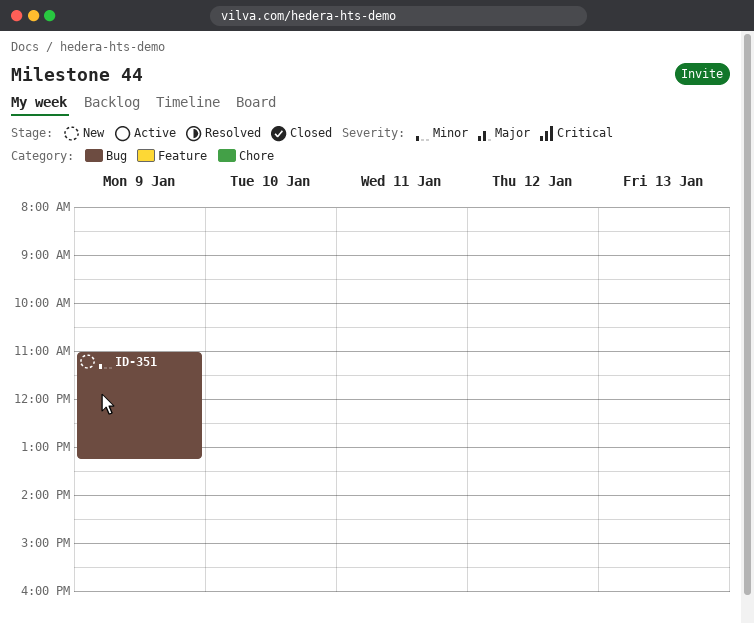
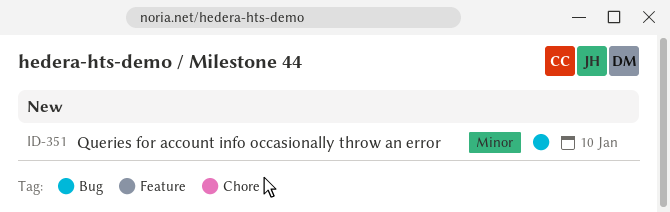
ID-351, day: Jan 9 -> Jan 10

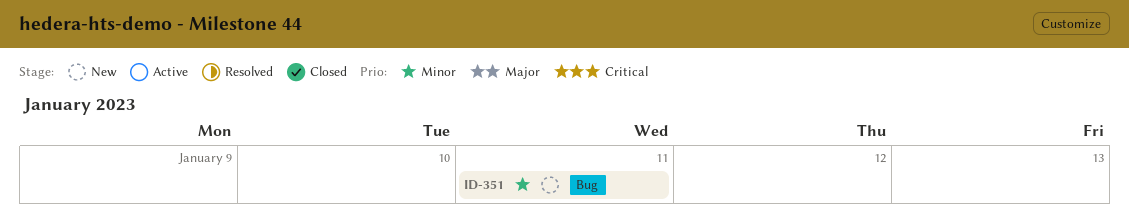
ID-351, day: Jan 10 -> Jan 11

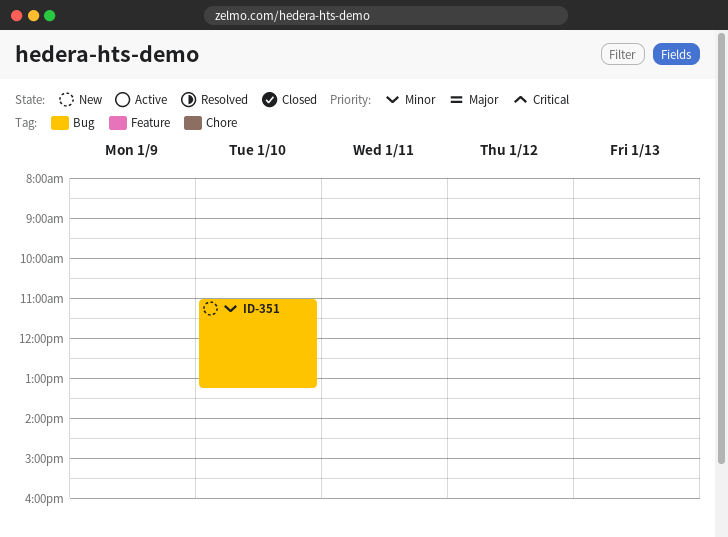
ID-351, day: Jan 11 -> Jan 10

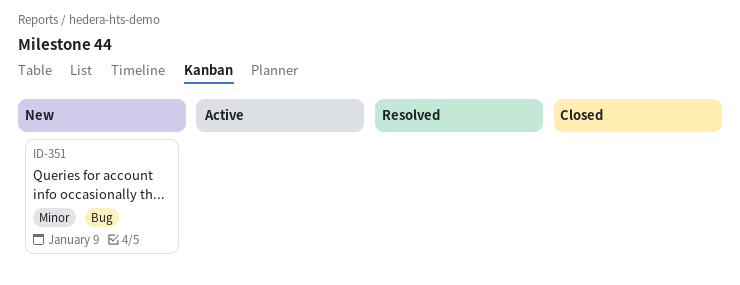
ID-351, day: Jan 10 -> Jan 9

